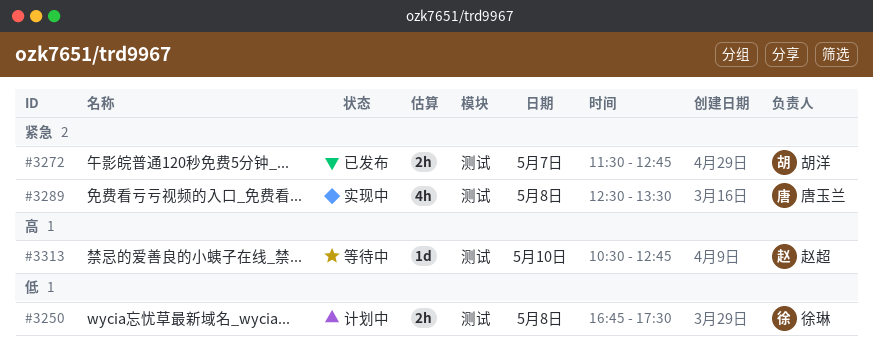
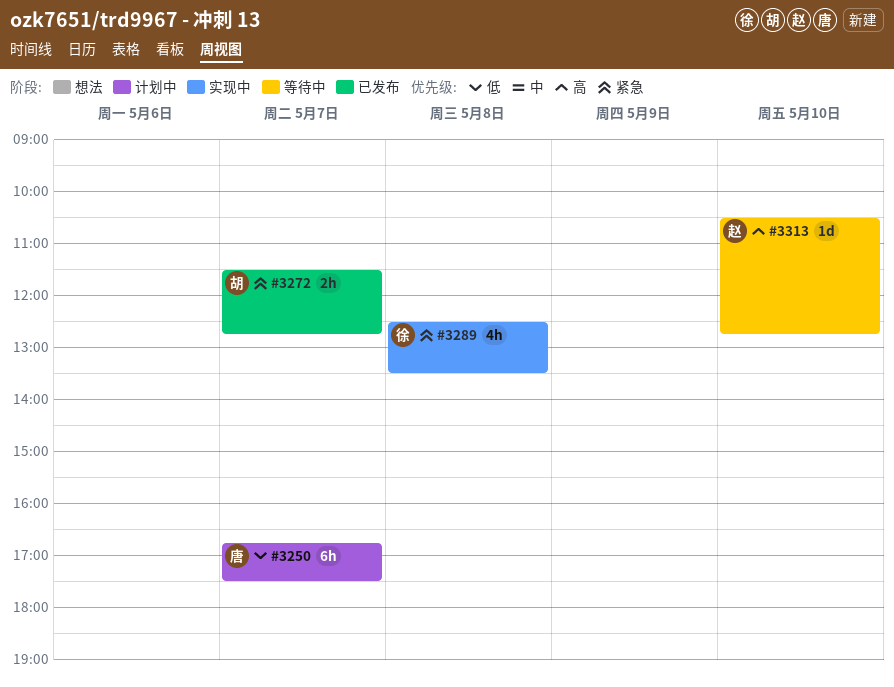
#3250, owner: 徐琳 -> 唐玉兰
#3250, estimate: 2h -> 6h
#3250, day: May 8 -> May 7
#3289, owner: 唐玉兰 -> 徐琳

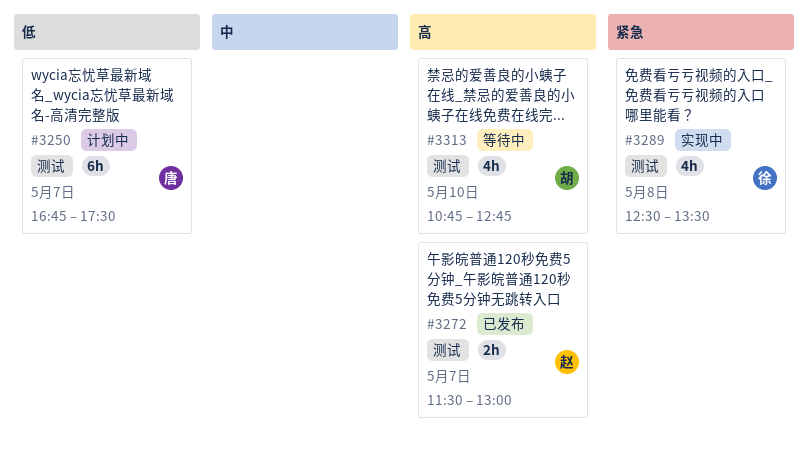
#3272, owner: 胡 -> 赵
#3272, priority: 紧急 -> 高
#3272, ends: 12:45 -> 13:00
#3313, owner: 赵 -> 胡
#3313, estimate: 1d -> 4h
#3313, begins: 10:30 -> 10:45

